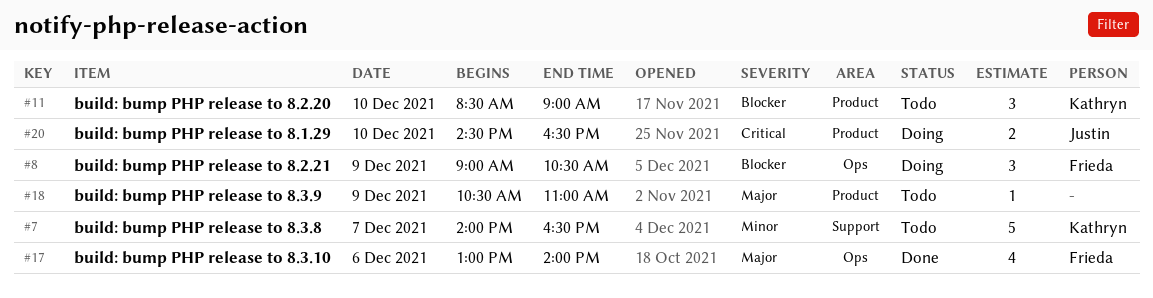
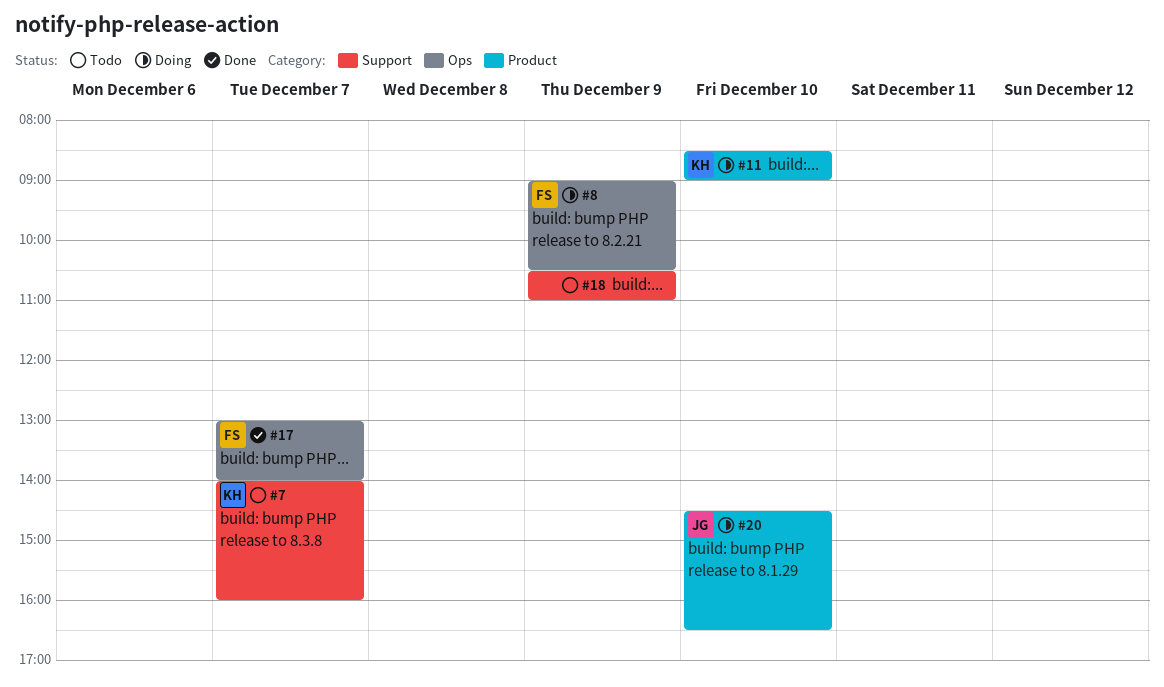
#7, ends: 16:30 -> 16:00
#11, status: Todo -> Doing
#17, day: Dec 6 -> Dec 7
#18, label: Product -> Support

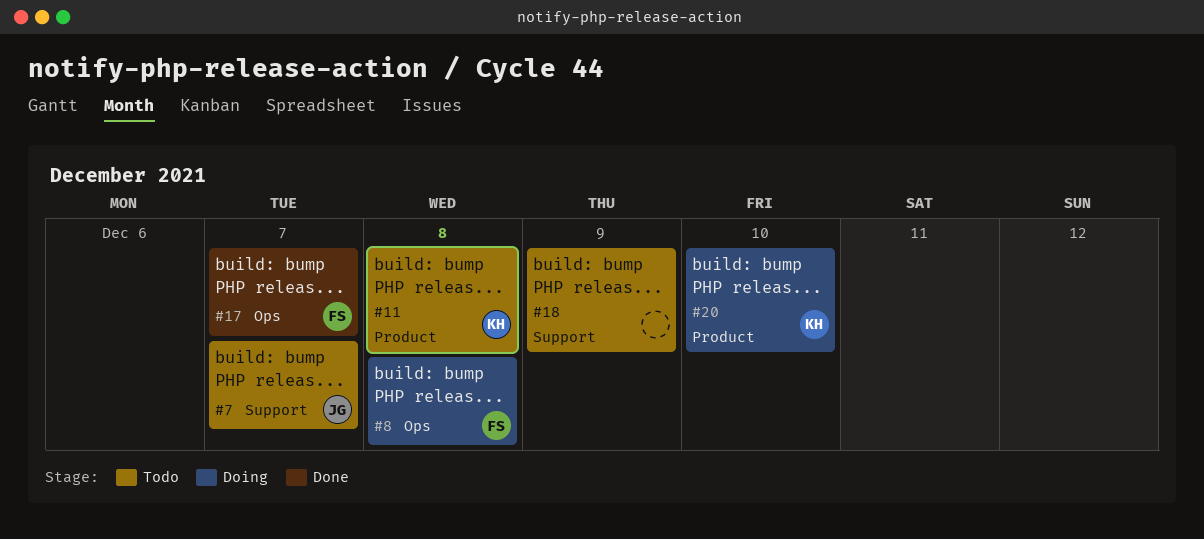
#7, owner: KH -> JG
#8, day: Dec 9 -> Dec 8
#11, status: Doing -> Todo
#11, day: Dec 10 -> Dec 8
#20, owner: JG -> KH

